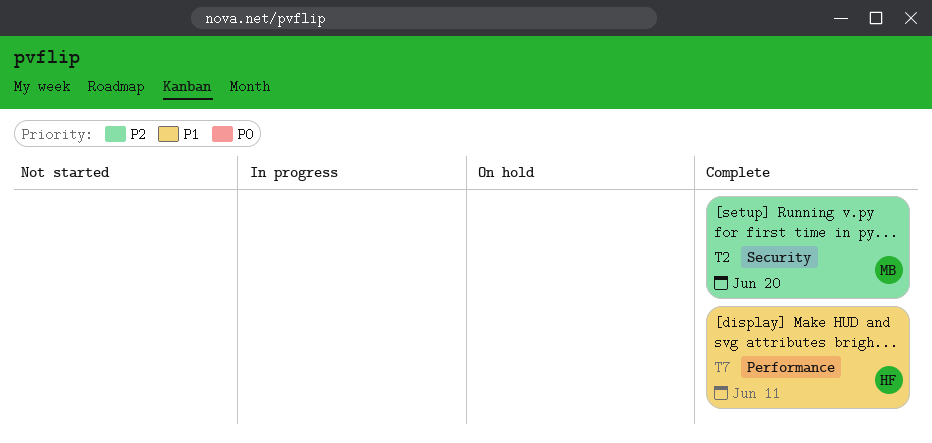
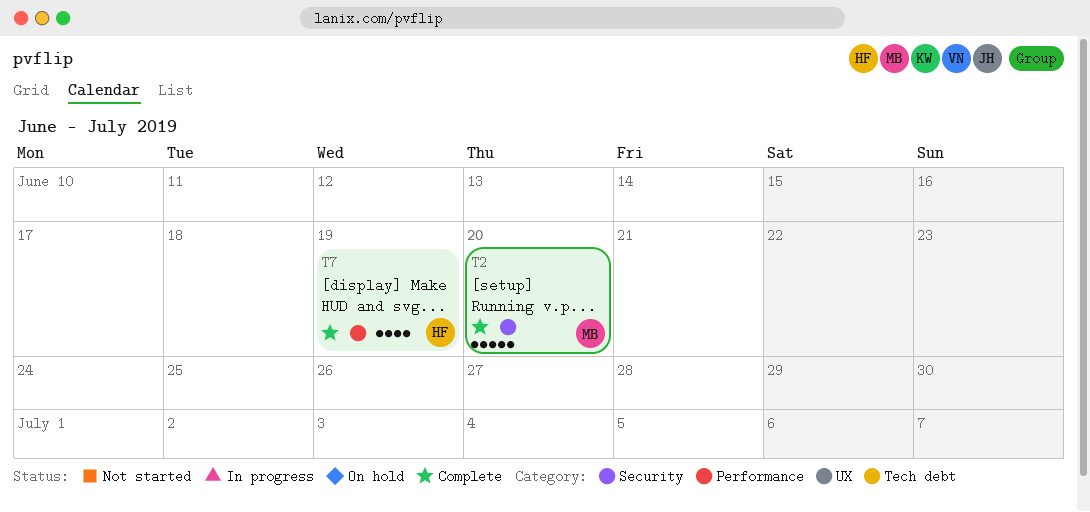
T7, due: Jun 11 -> Jun 19

